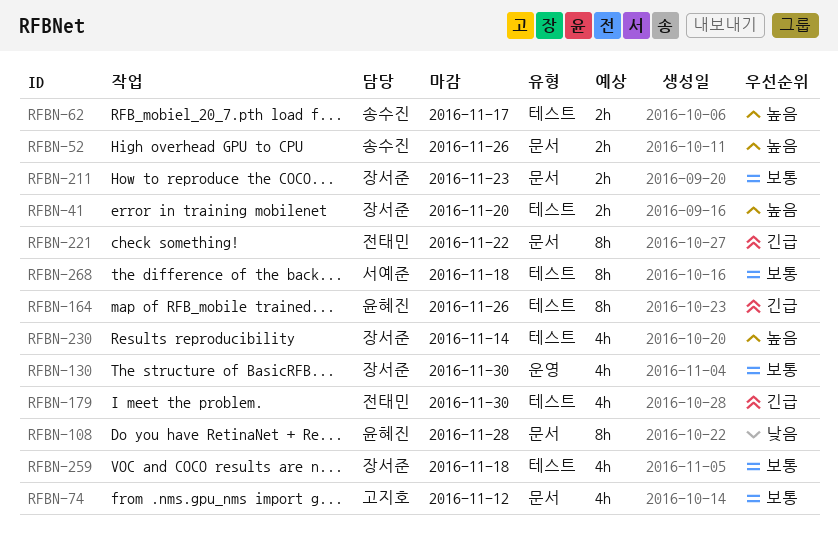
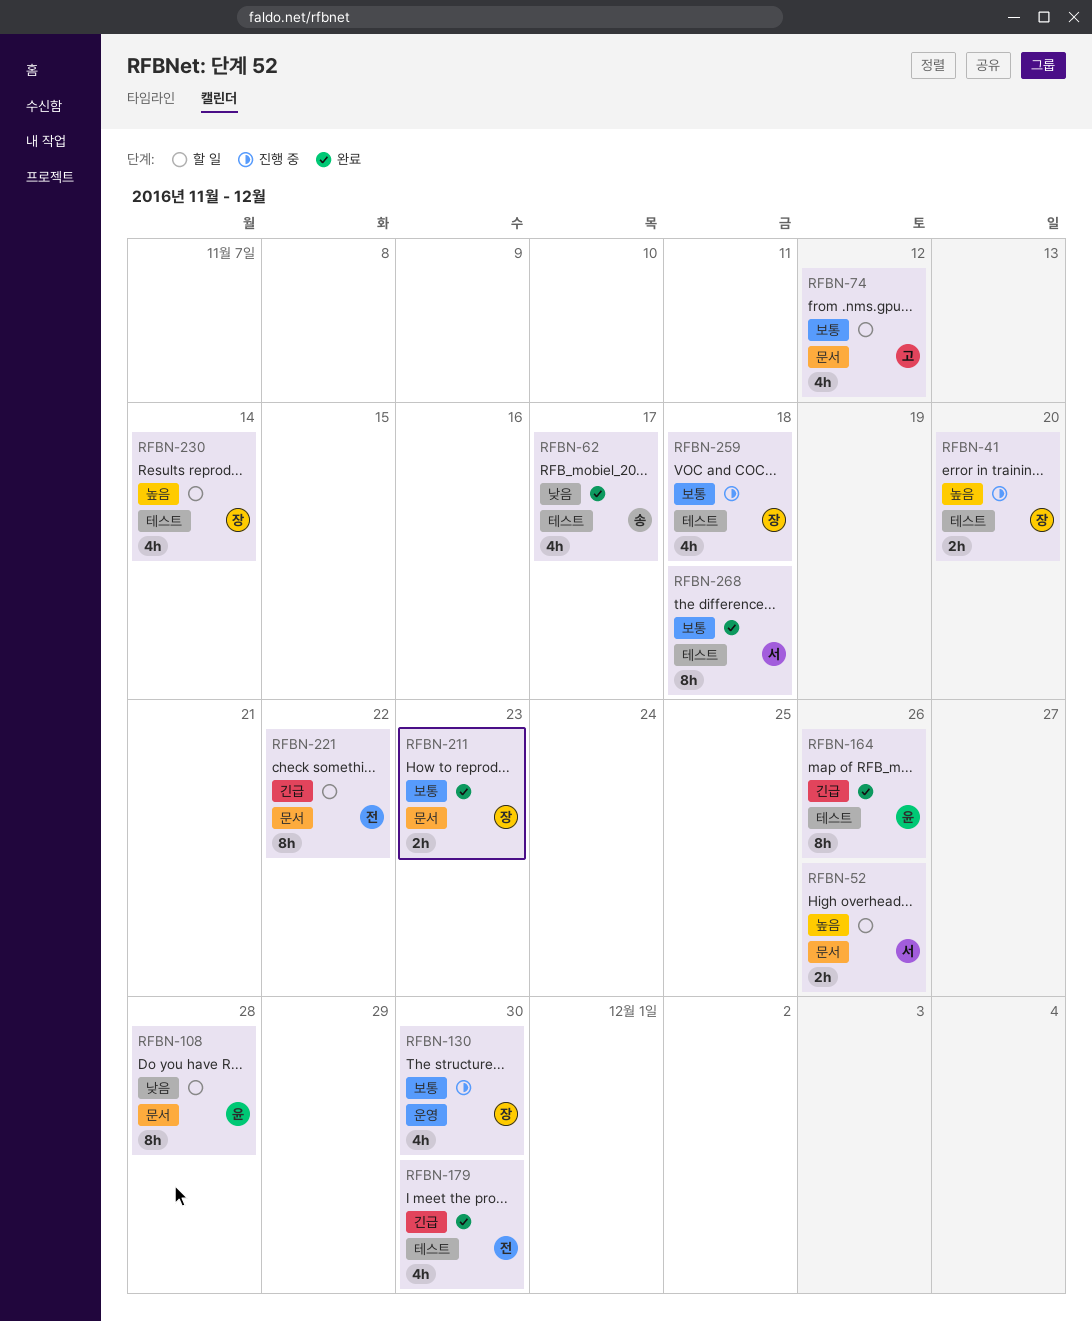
RFBN-52, owner: 송수진 -> 서예준
RFBN-62, priority: 높음 -> 낮음
RFBN-62, estimate: 2h -> 4h

